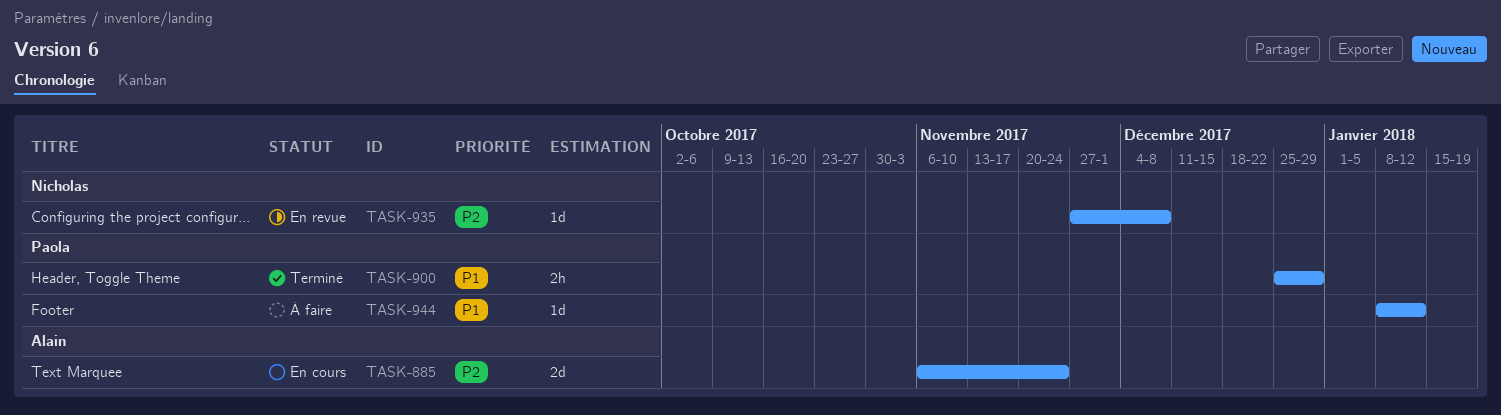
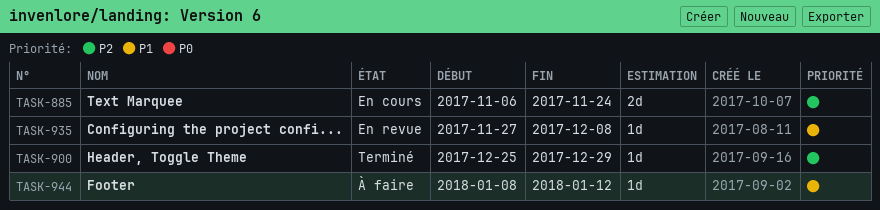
TASK-900, priority: P1 -> P2
TASK-900, estimate: 2h -> 1d
TASK-935, priority: P2 -> P1

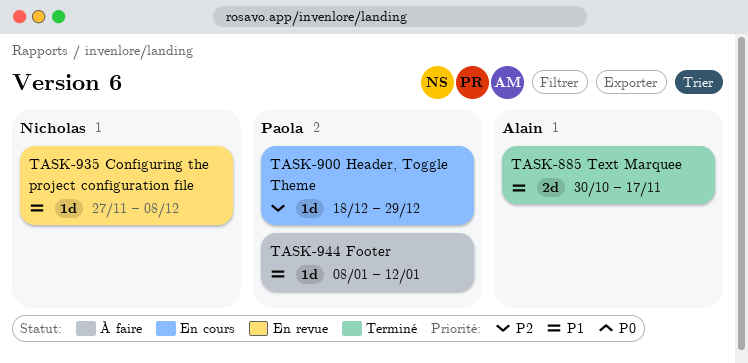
TASK-885, status: En cours -> Terminé
TASK-885, priority: P2 -> P1
TASK-885, start: Nov 6 -> Oct 30
TASK-885, due: Nov 24 -> Nov 17
TASK-900, status: Terminé -> En cours
TASK-900, start: Dec 25 -> Dec 18

